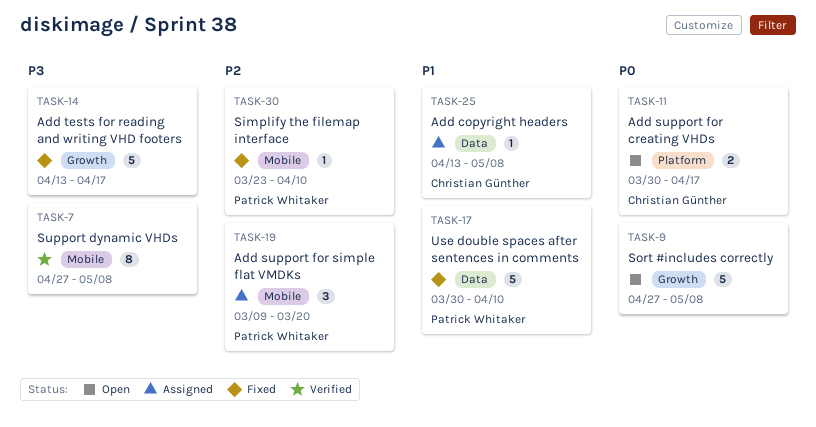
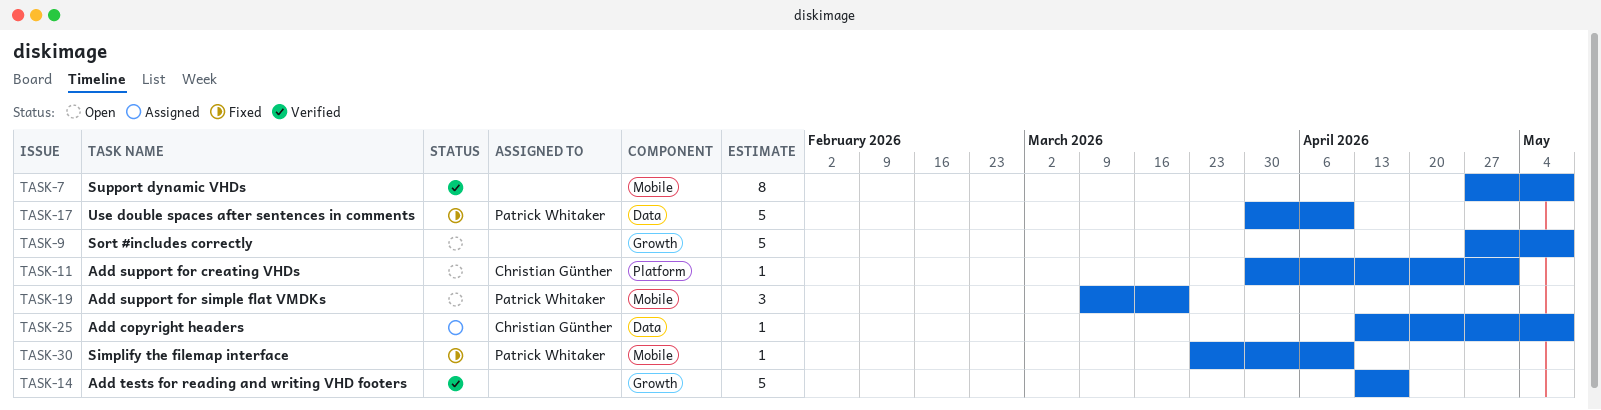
TASK-11, estimate: 2 -> 1
TASK-11, due: Apr 17 -> May 1
TASK-14, status: Fixed -> Verified
TASK-19, status: Assigned -> Open

